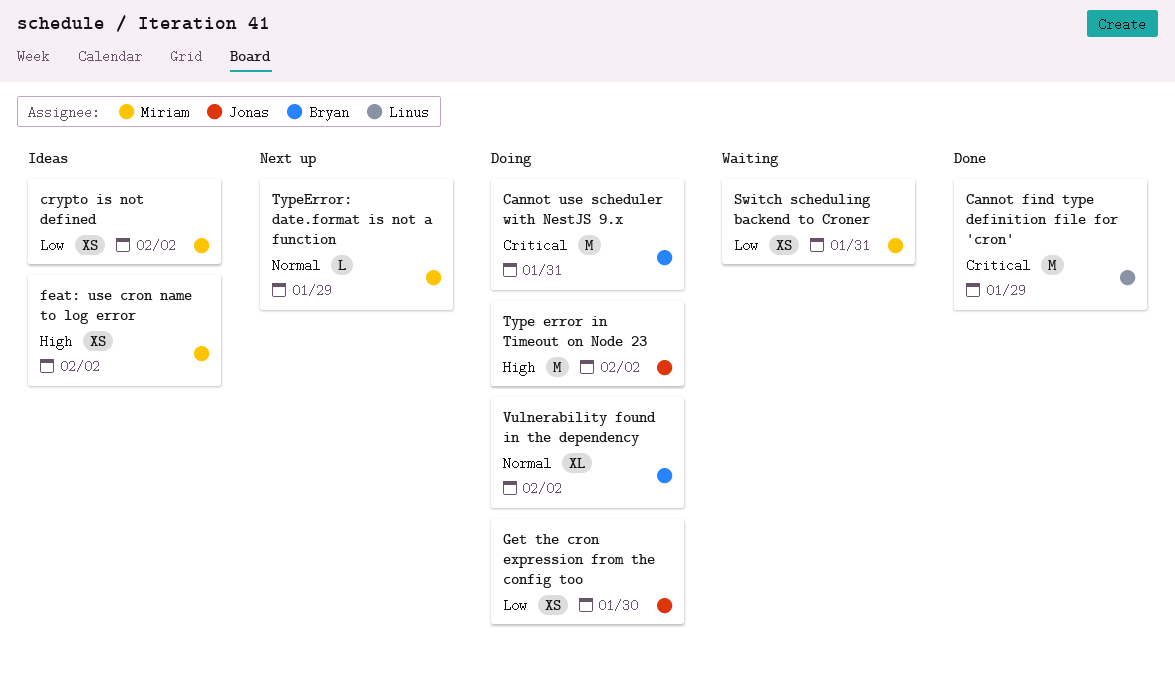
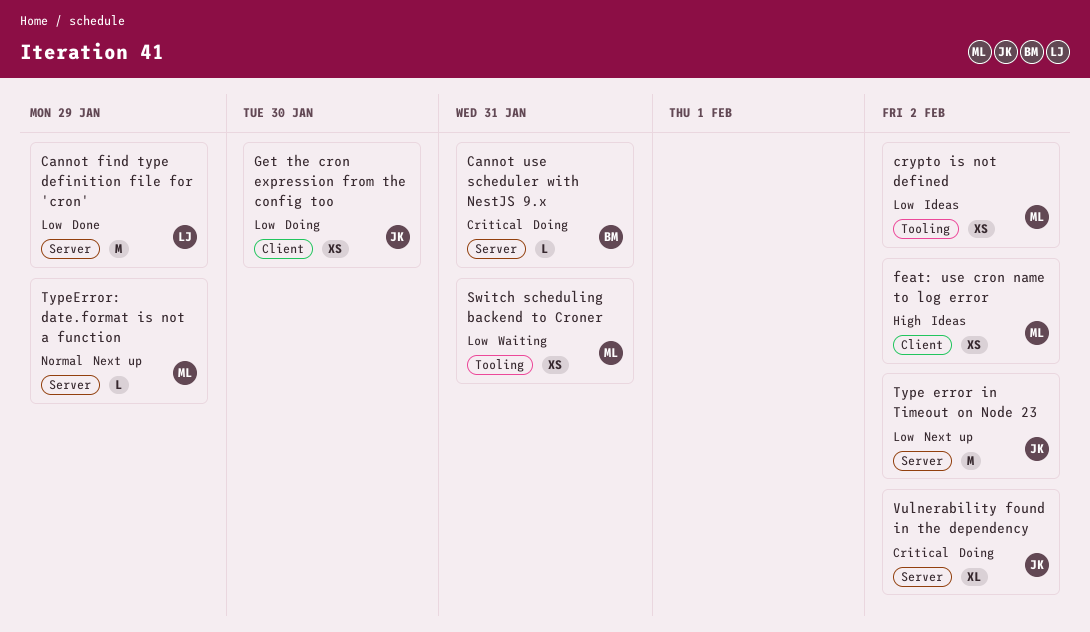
Cannot find type definition file for 'cron', priority: Critical -> Low
Cannot use scheduler with NestJS 9.x, estimate: M -> L
Type error in Timeout on Node 23, status: Doing -> Next up
Type error in Timeout on Node 23, priority: High -> Low
Vulnerability found in the dependency, owner: Bryan -> Jonas
Vulnerability found in the dependency, priority: Normal -> Critical

